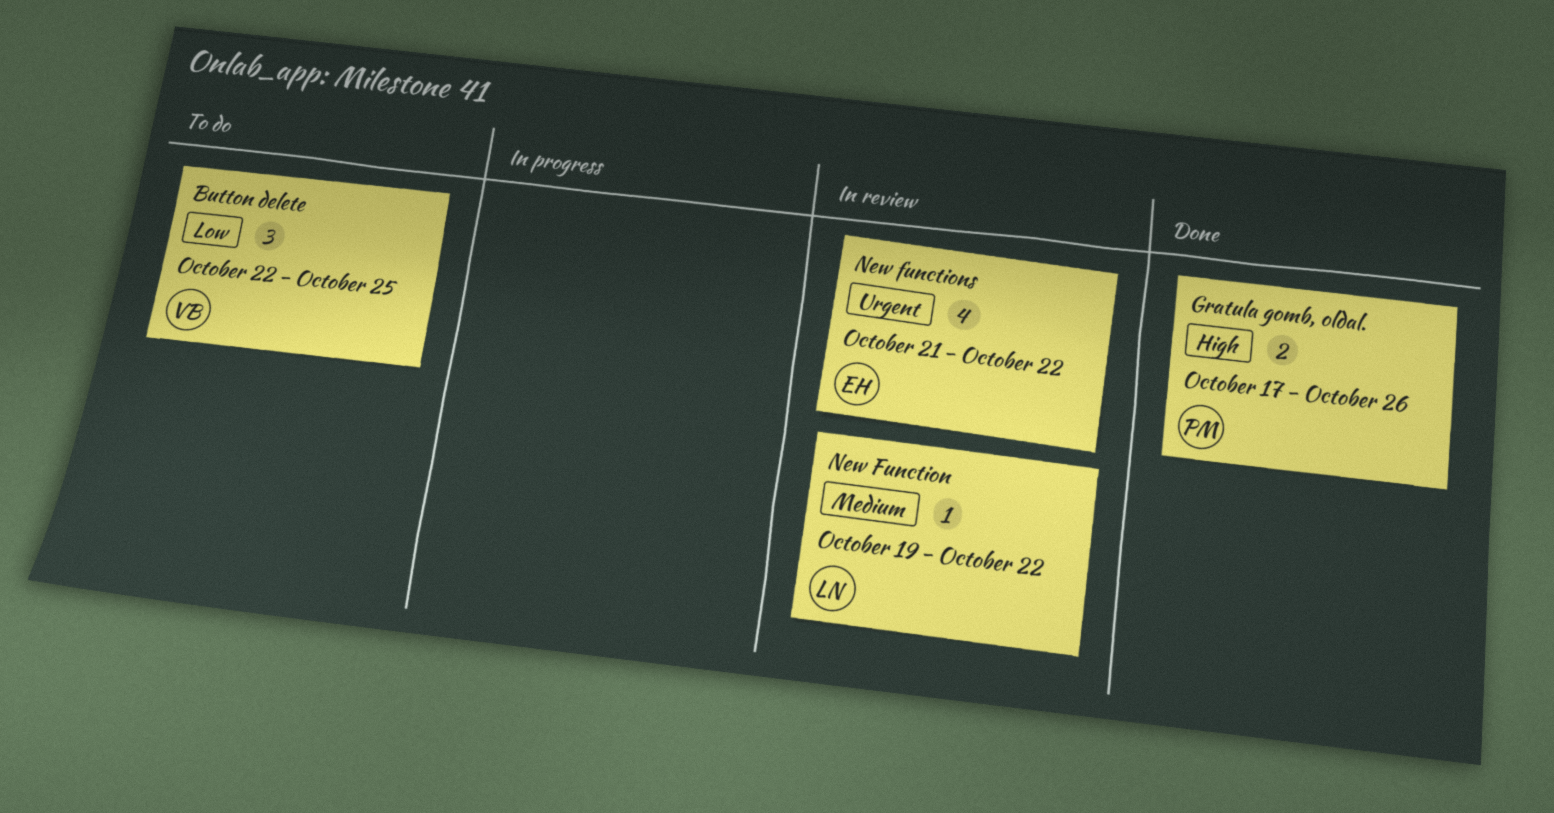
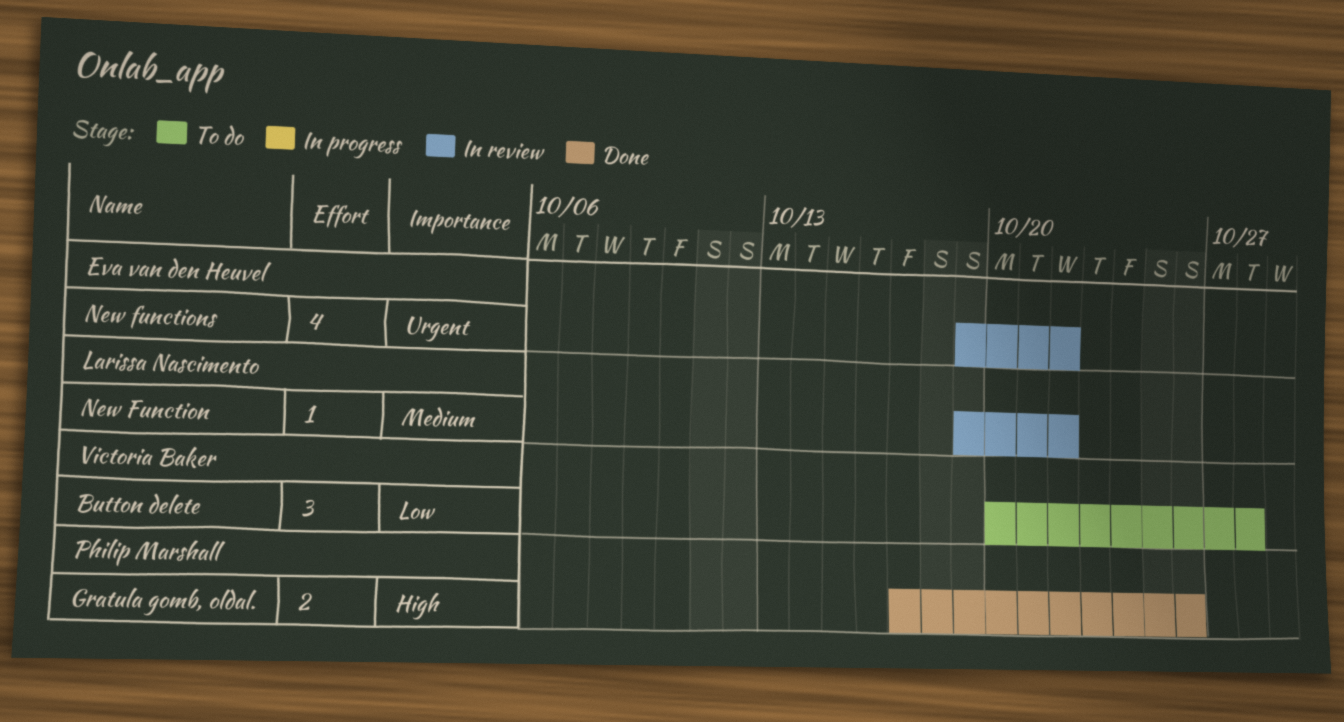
Button delete, start: Oct 22 -> Oct 20
Button delete, due: Oct 25 -> Oct 28
New functions, start: Oct 21 -> Oct 19

